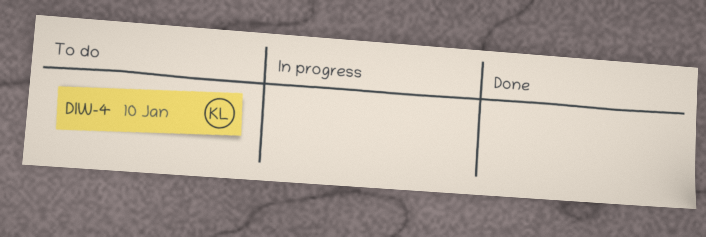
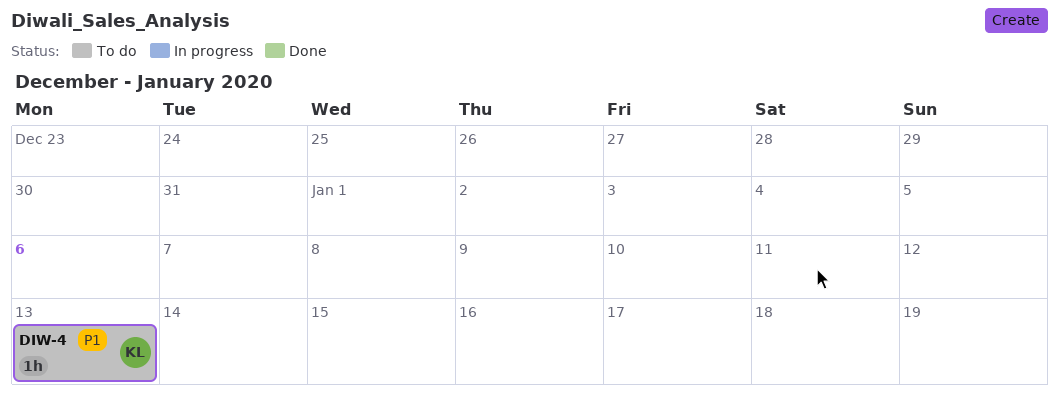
DIW-4, due: Jan 10 -> Jan 13

